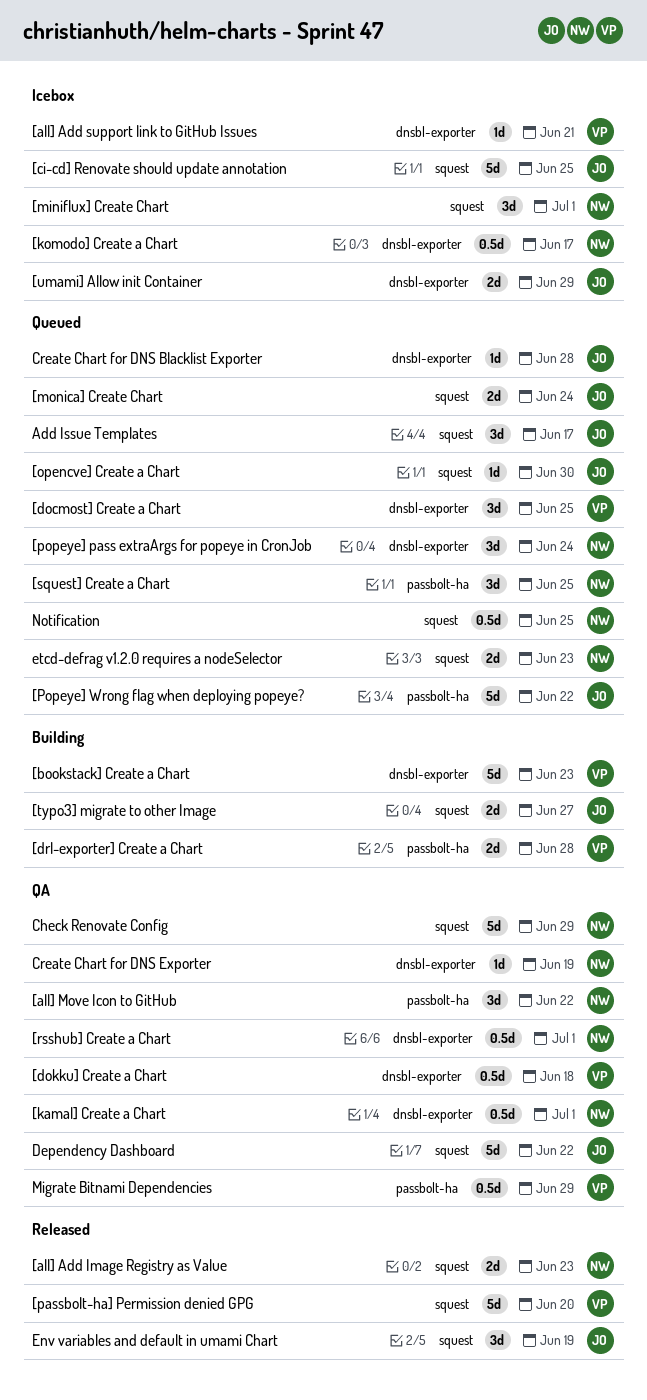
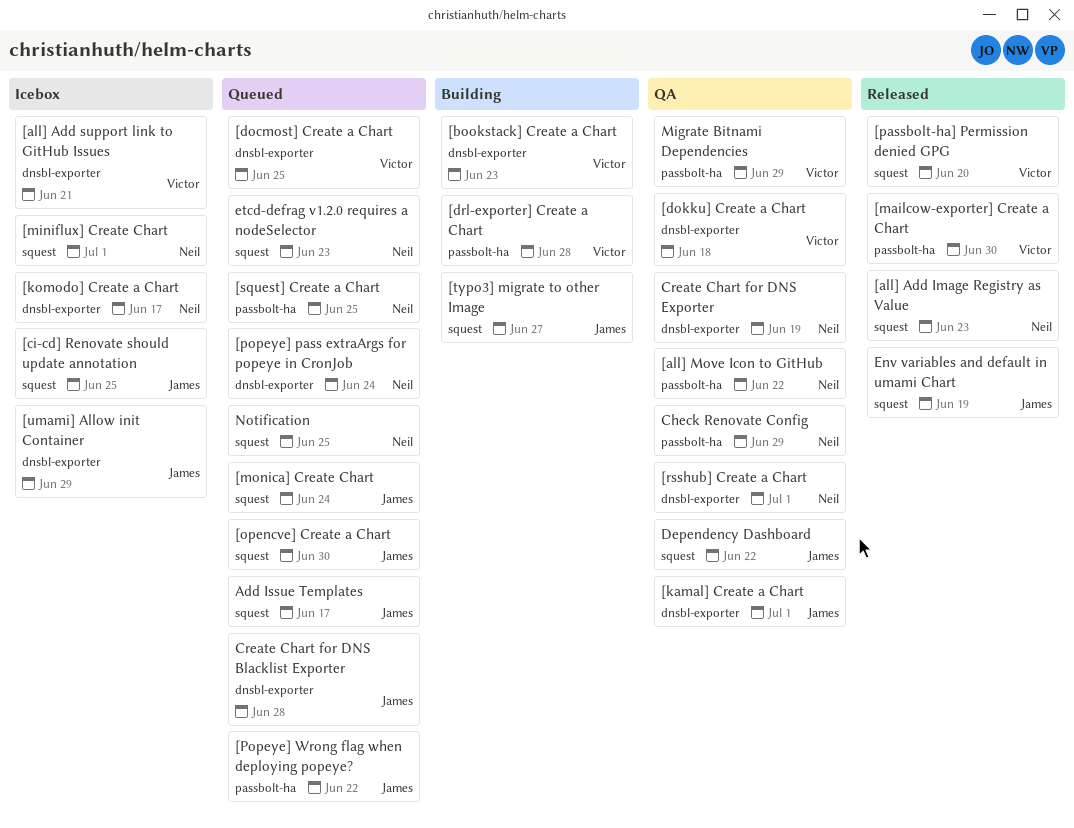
[kamal] Create a Chart, owner: Neil -> James
[mailcow-exporter] Create a Chart: none -> present
Check Renovate Config, label: squest -> passbolt-ha

